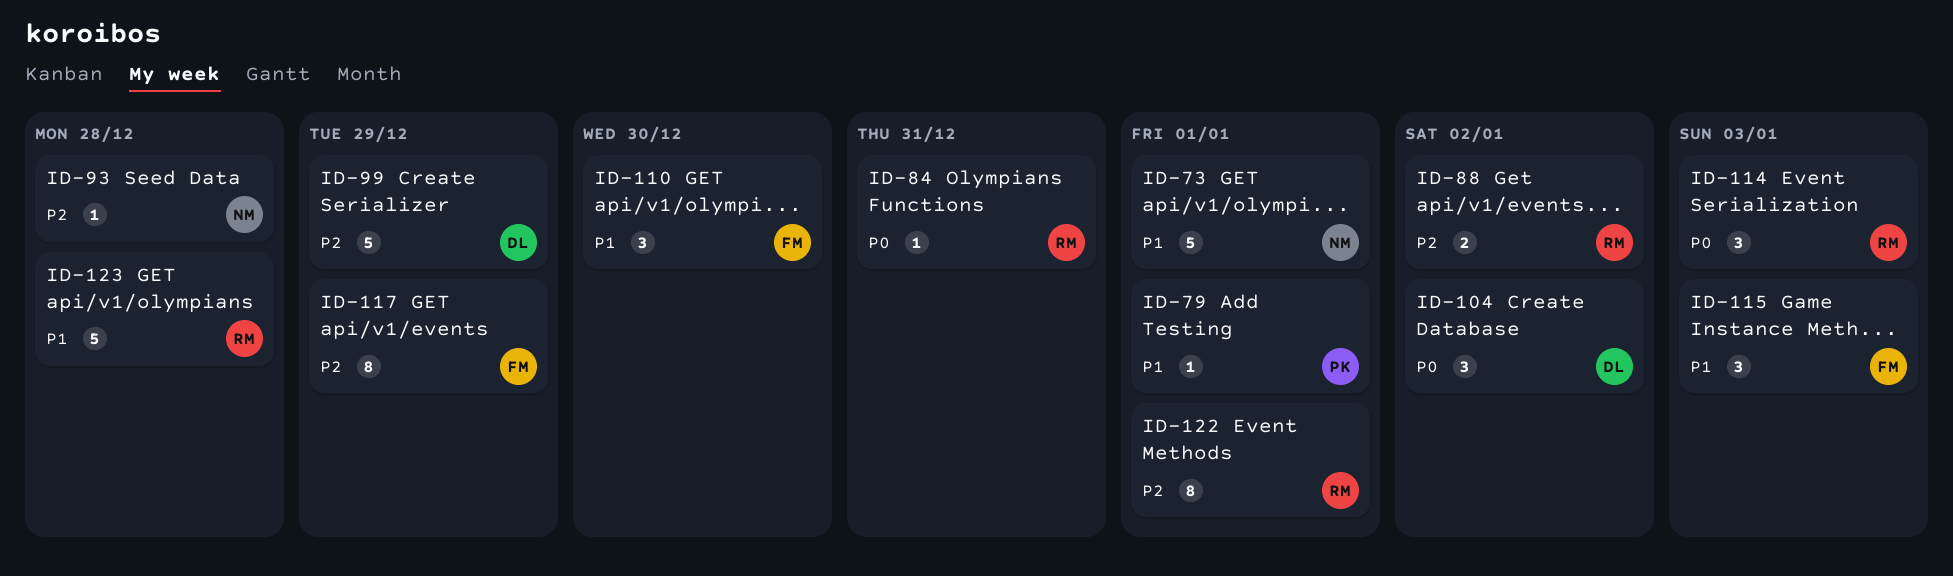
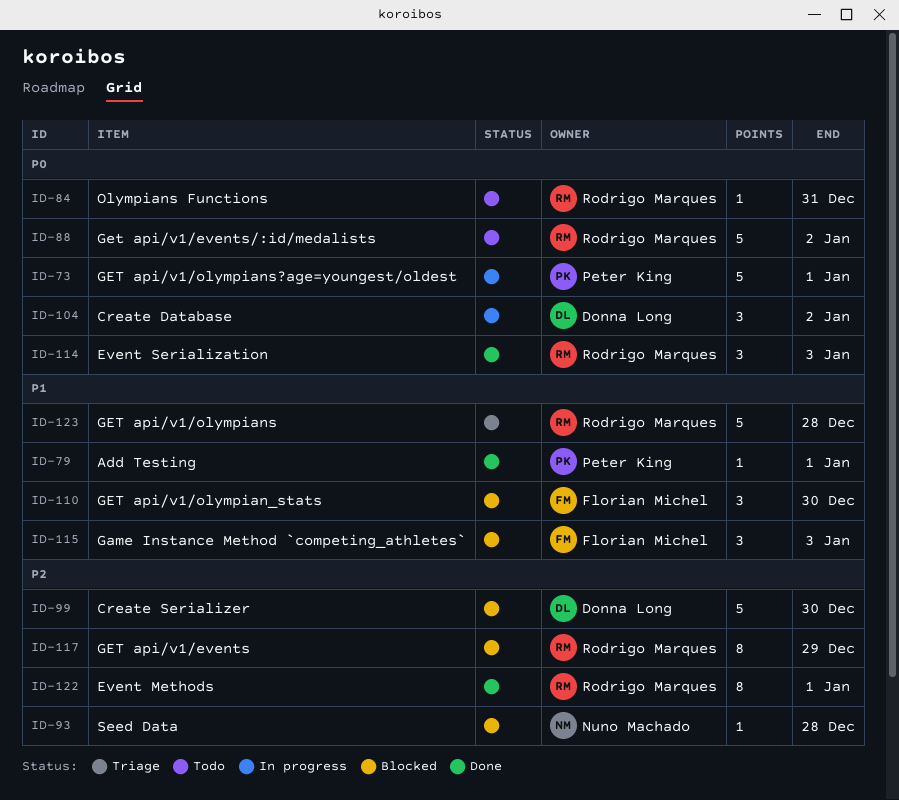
ID-73, owner: Nuno Machado -> Peter King
ID-73, priority: P1 -> P0
ID-88, priority: P2 -> P0
ID-88, estimate: 2 -> 5
ID-99, due: Dec 29 -> Dec 30
ID-117, owner: Florian Michel -> Rodrigo Marques

